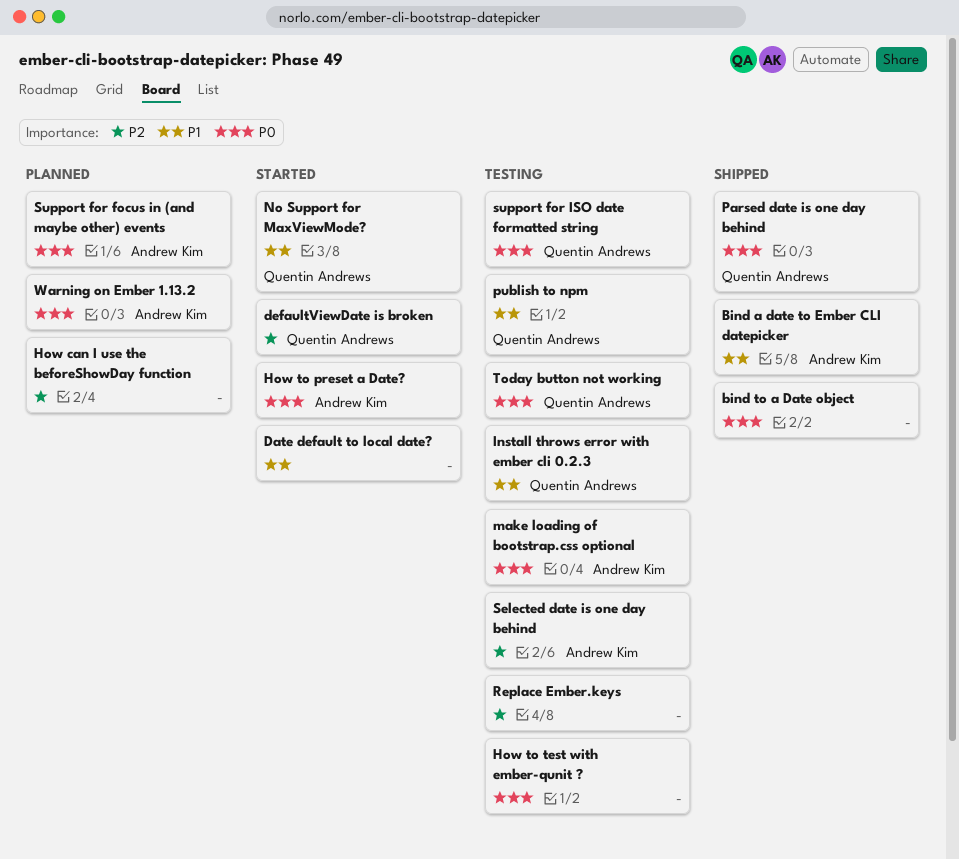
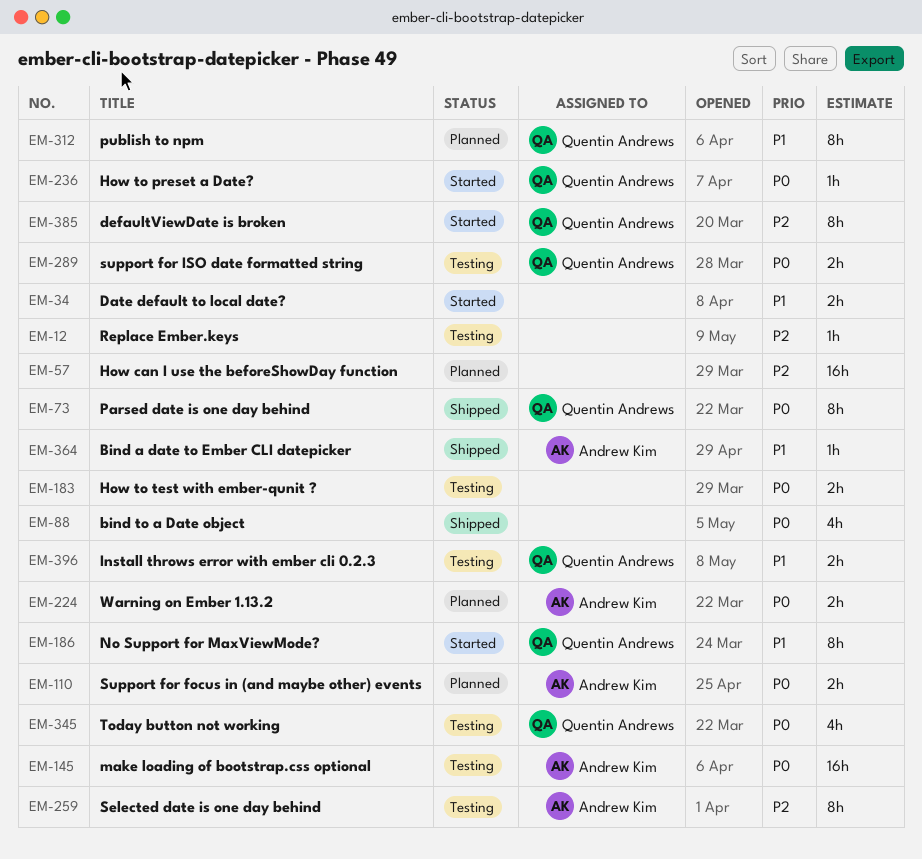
How to preset a Date?, owner: Andrew Kim -> Quentin Andrews
publish to npm, status: Testing -> Planned

